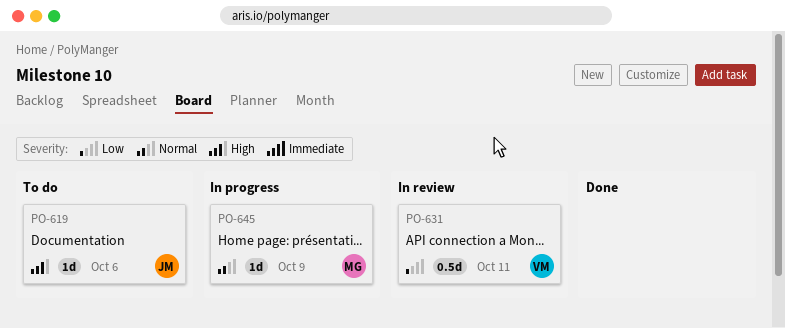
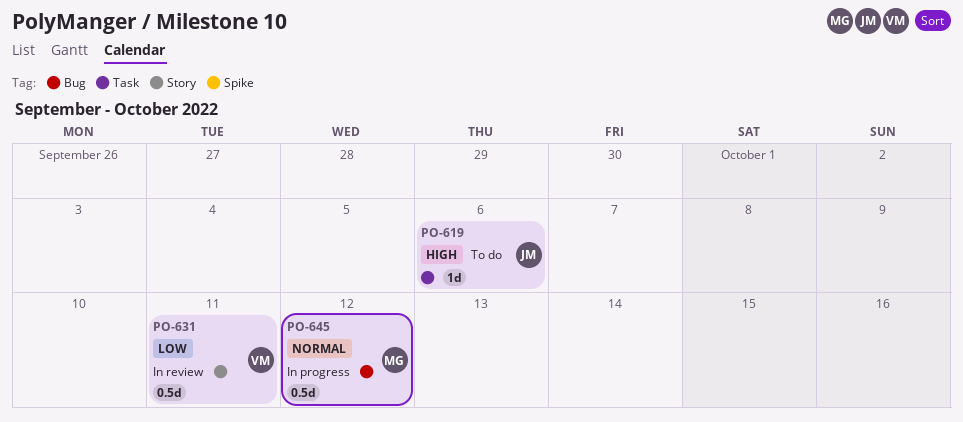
PO-645, estimate: 1d -> 0.5d
PO-645, due: Oct 9 -> Oct 12

